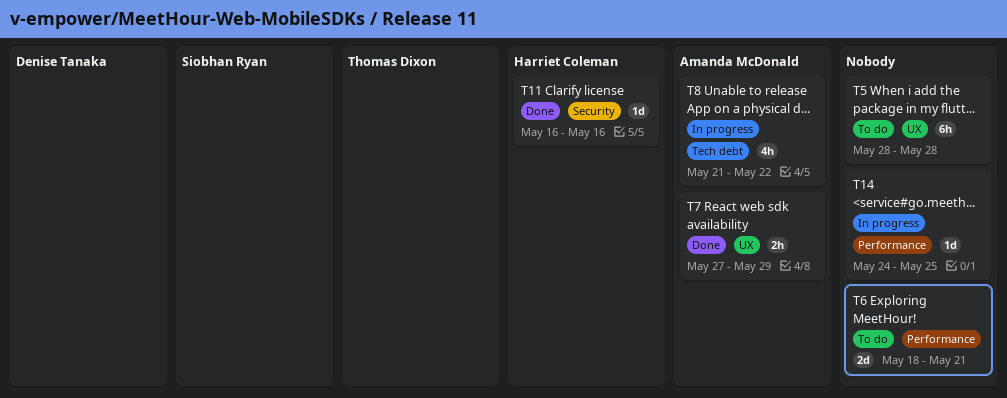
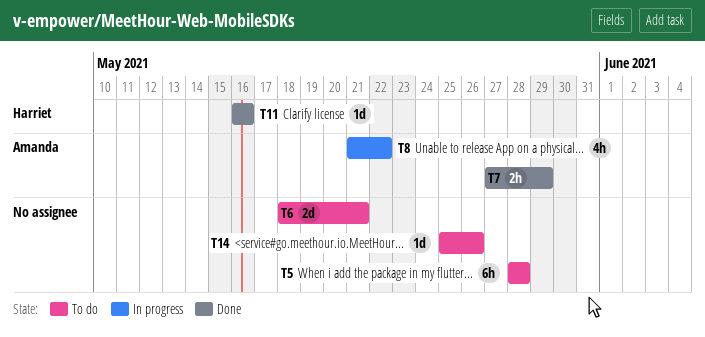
T14, status: In progress -> To do
T14, start: May 24 -> May 25
T14, due: May 25 -> May 26

